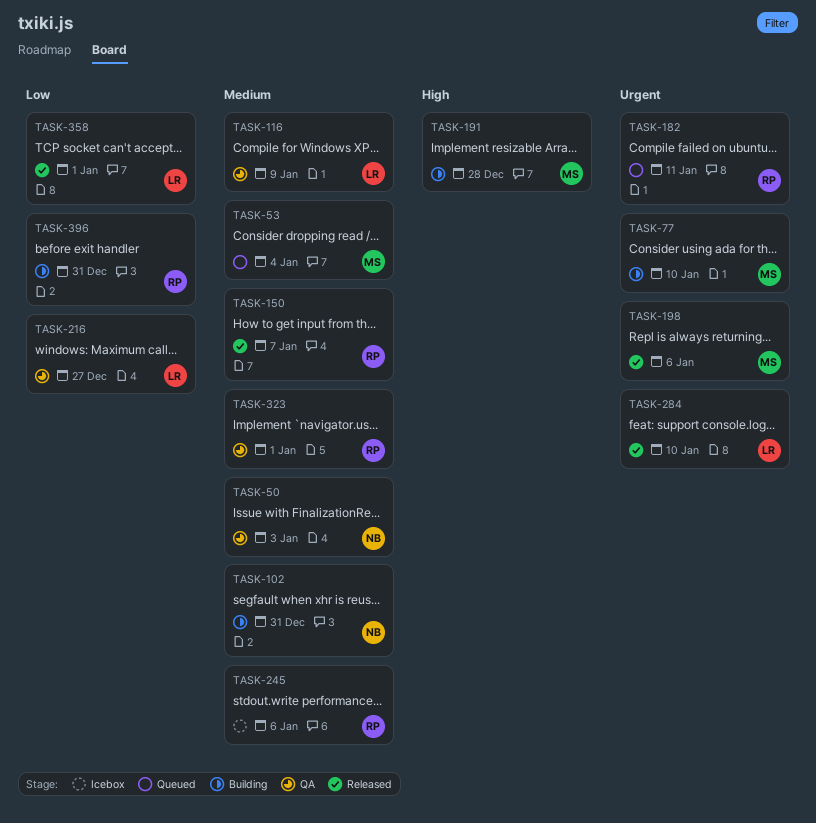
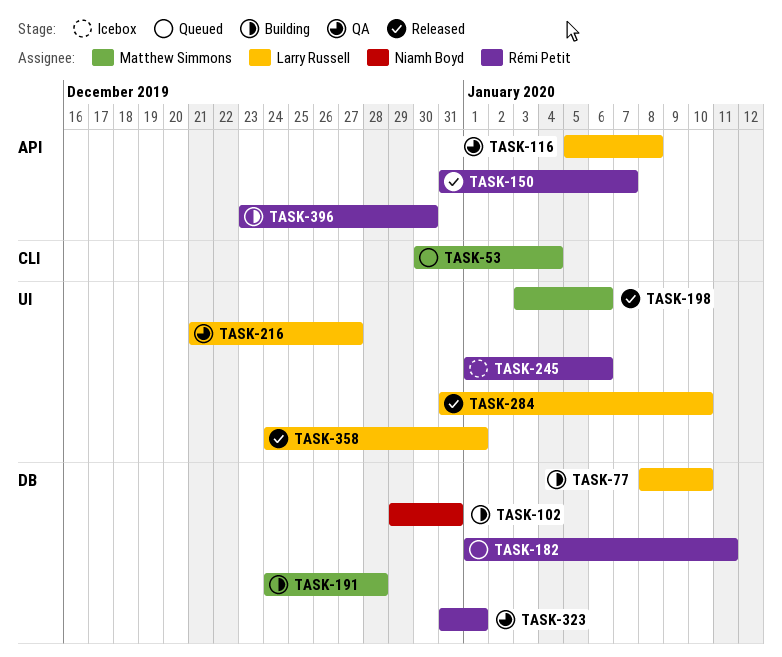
TASK-50: present -> none
TASK-77, owner: Matthew Simmons -> Larry Russell
TASK-116, due: Jan 9 -> Jan 8
TASK-396, due: Dec 31 -> Dec 30

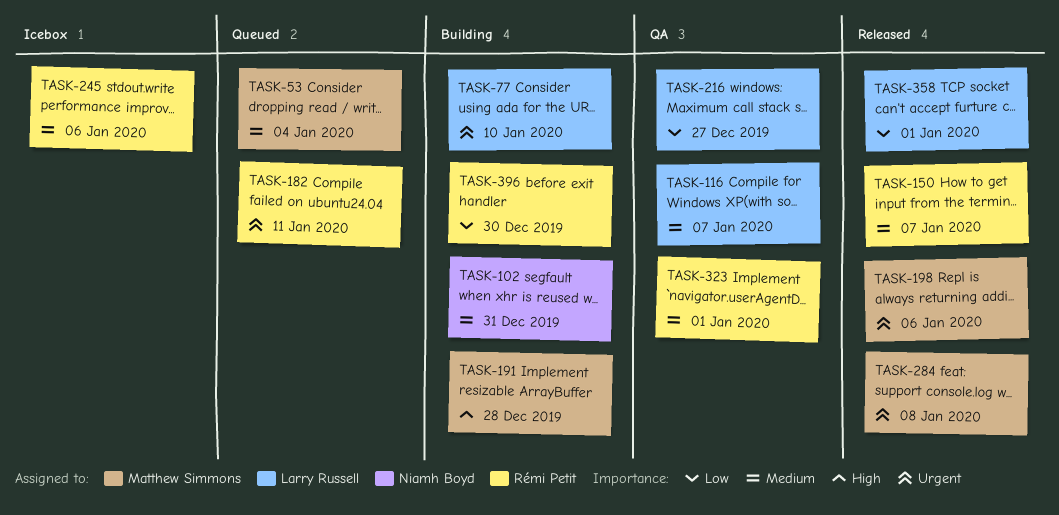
TASK-116, due: Jan 8 -> Jan 7
TASK-284, owner: Larry Russell -> Matthew Simmons
TASK-284, due: Jan 10 -> Jan 8

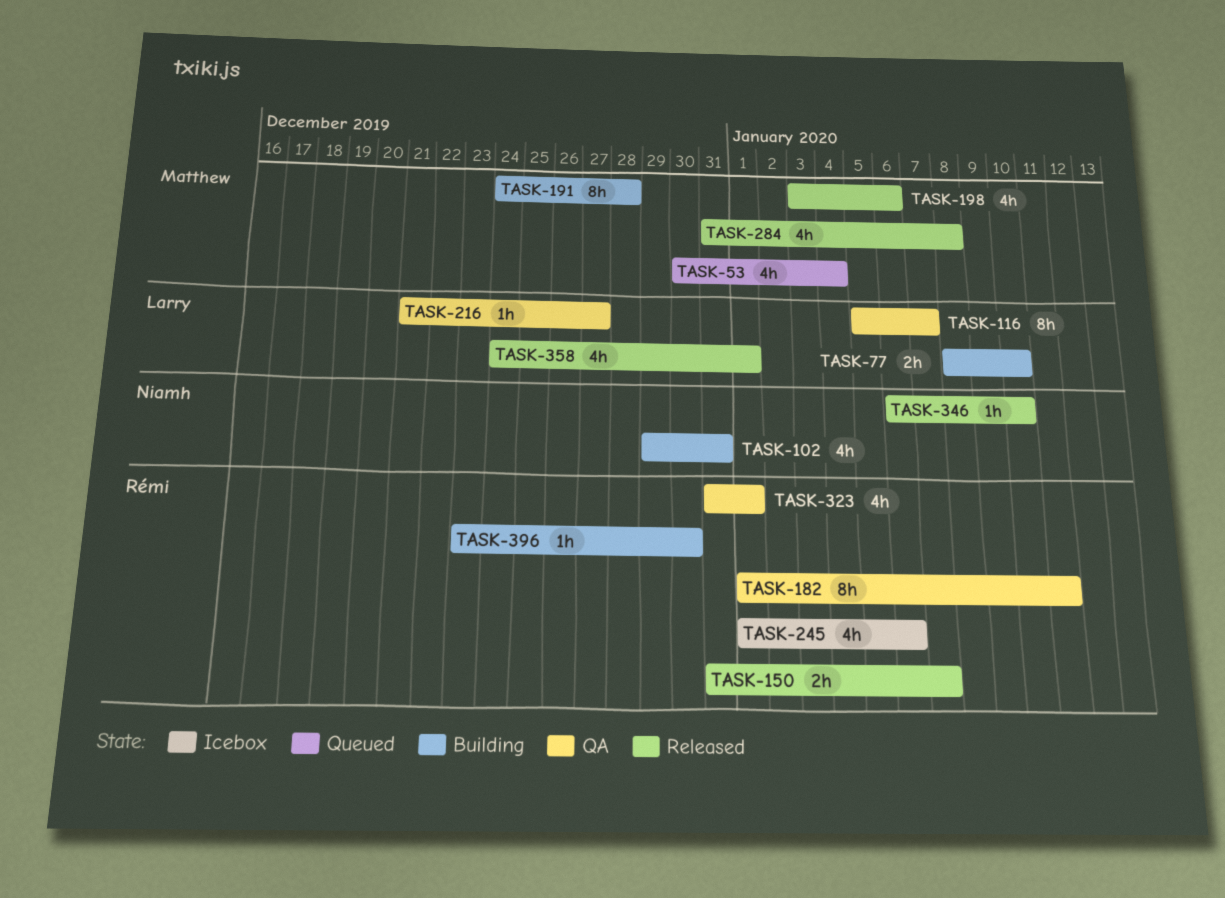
TASK-182, status: Queued -> QA
TASK-346: none -> present

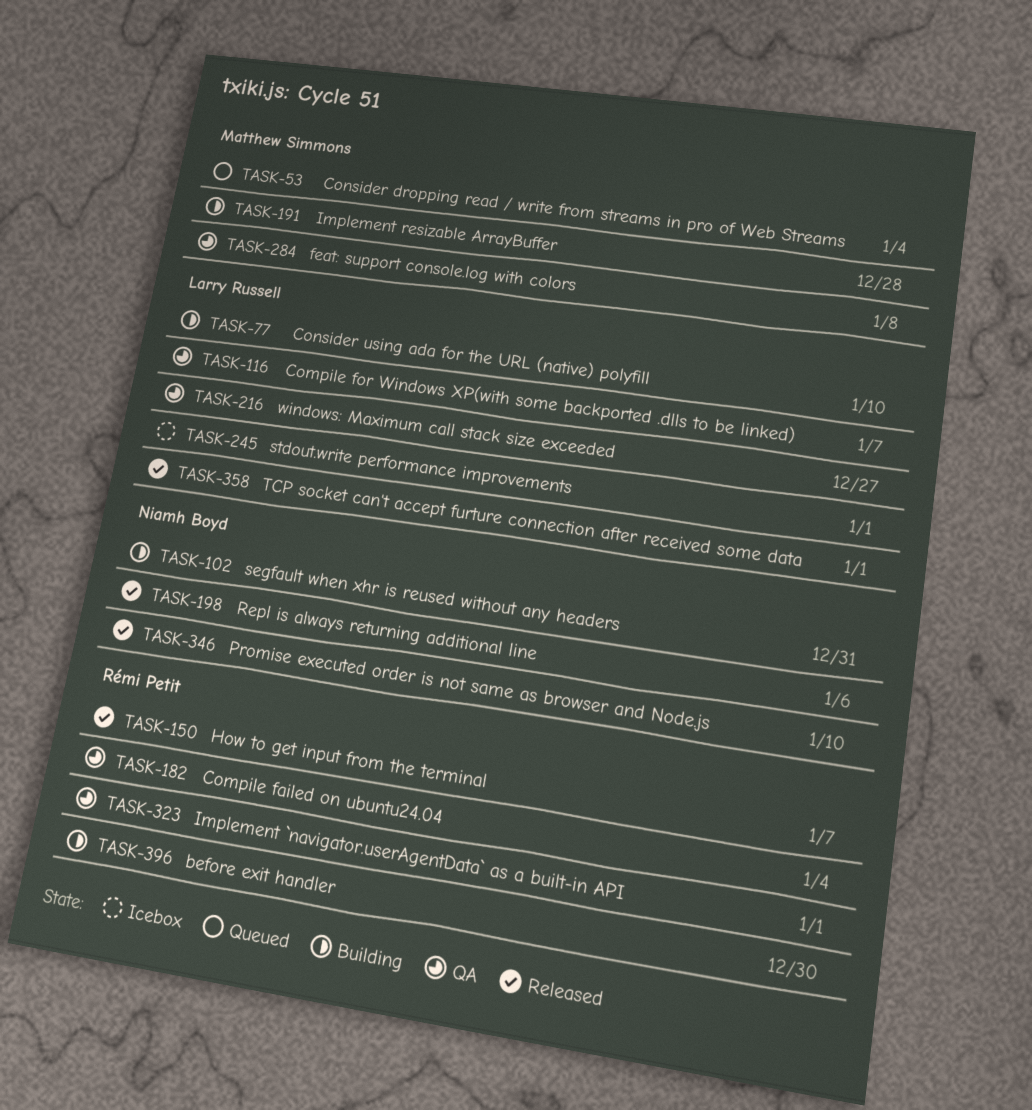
TASK-182, due: Jan 11 -> Jan 4
TASK-198, owner: Matthew Simmons -> Niamh Boyd
TASK-245, owner: Rémi Petit -> Larry Russell
TASK-245, due: Jan 6 -> Jan 1
TASK-284, status: Released -> QA

